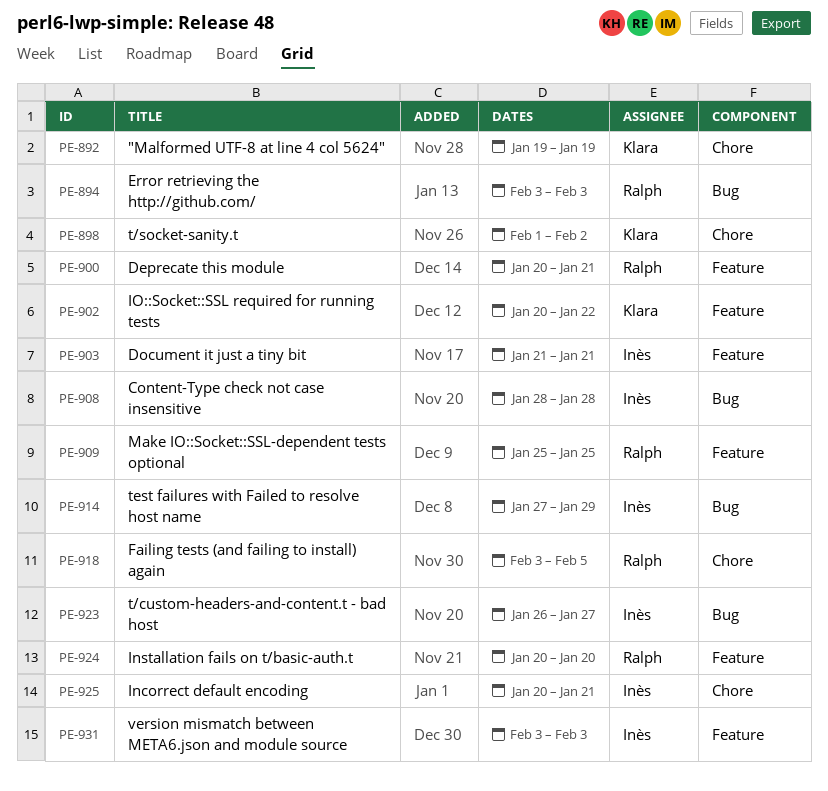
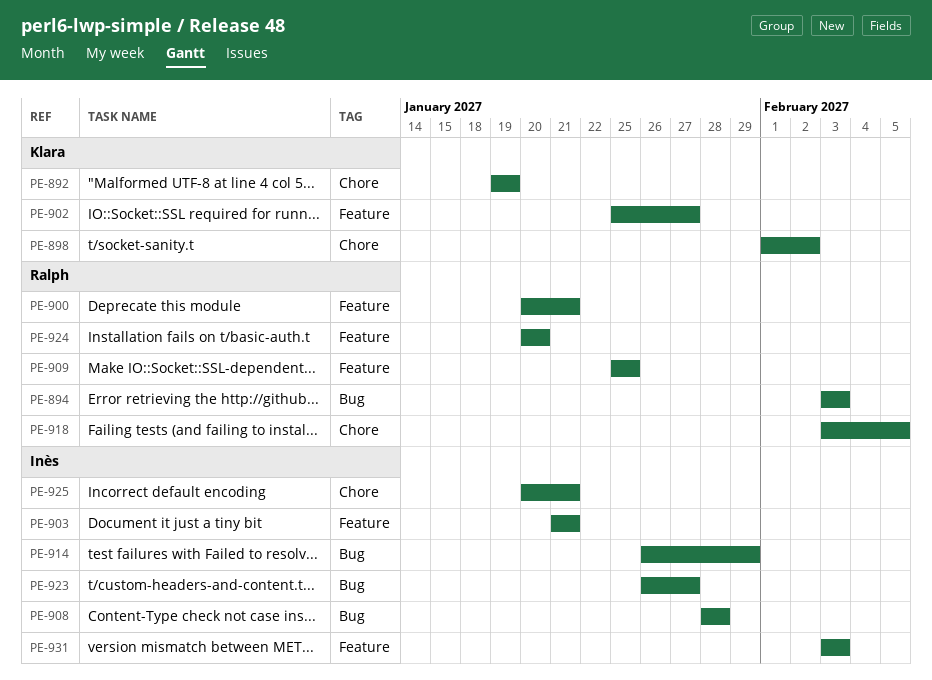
PE-902, start: Jan 20 -> Jan 25
PE-902, due: Jan 22 -> Jan 27
PE-914, start: Jan 27 -> Jan 26

